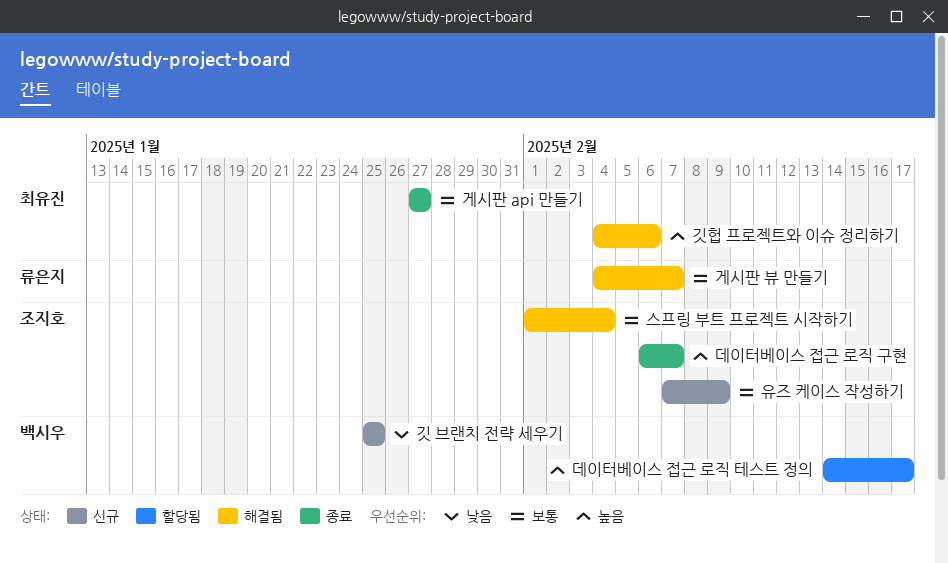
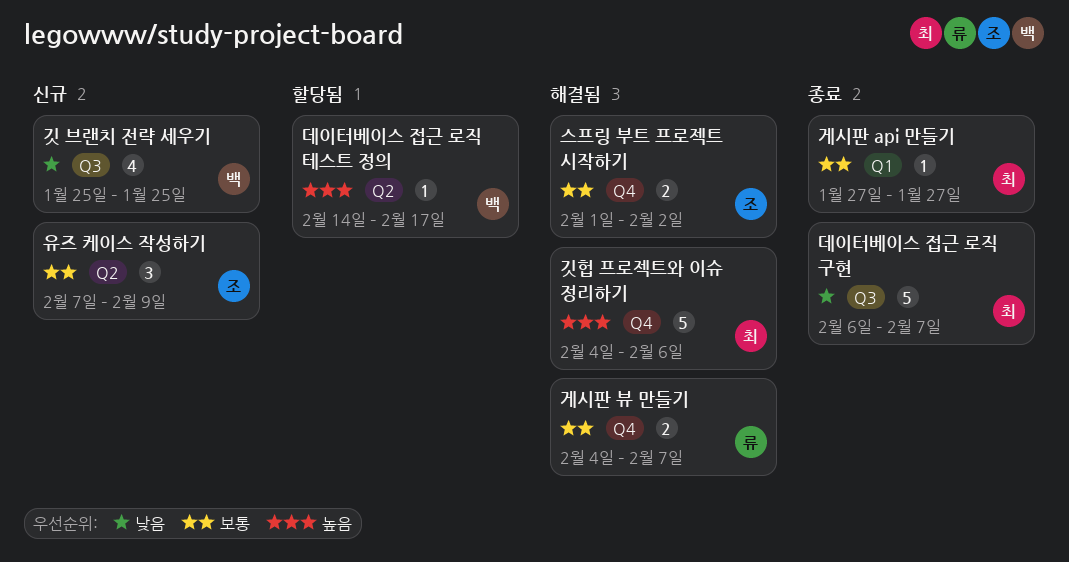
데이터베이스 접근 로직 구현, owner: 조지호 -> 최유진
데이터베이스 접근 로직 구현, priority: 높음 -> 낮음
스프링 부트 프로젝트 시작하기, due: Feb 4 -> Feb 2

